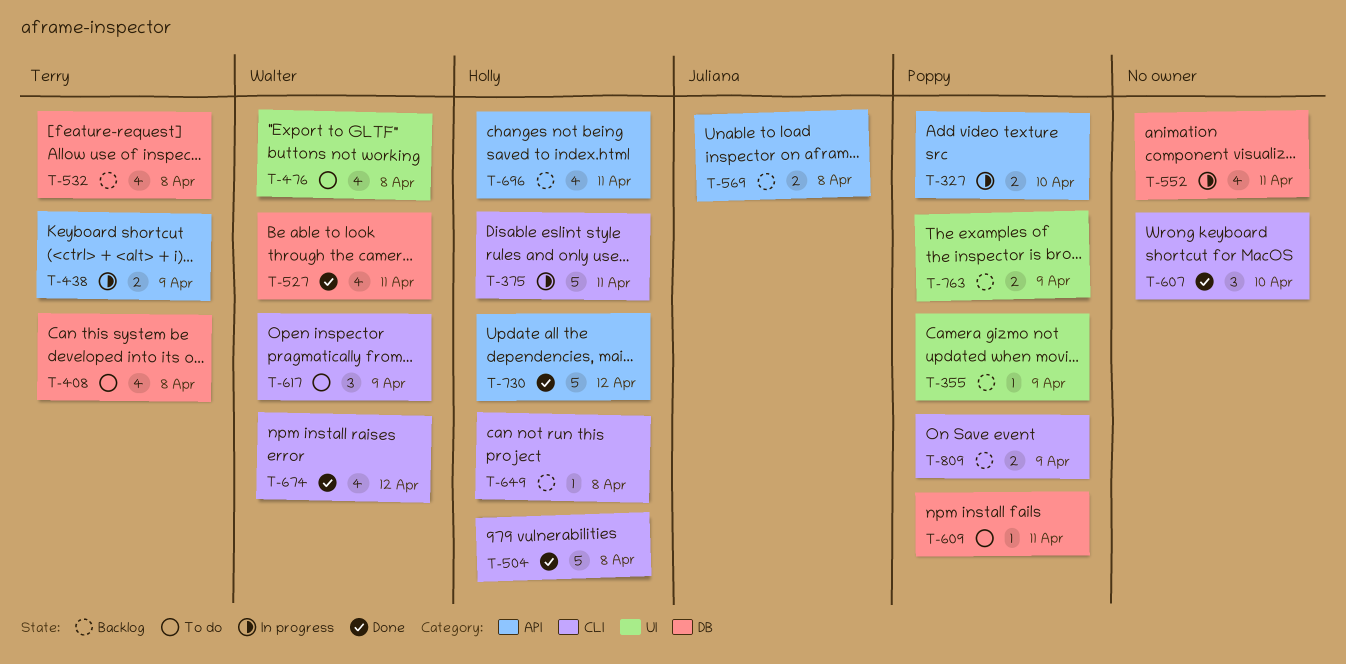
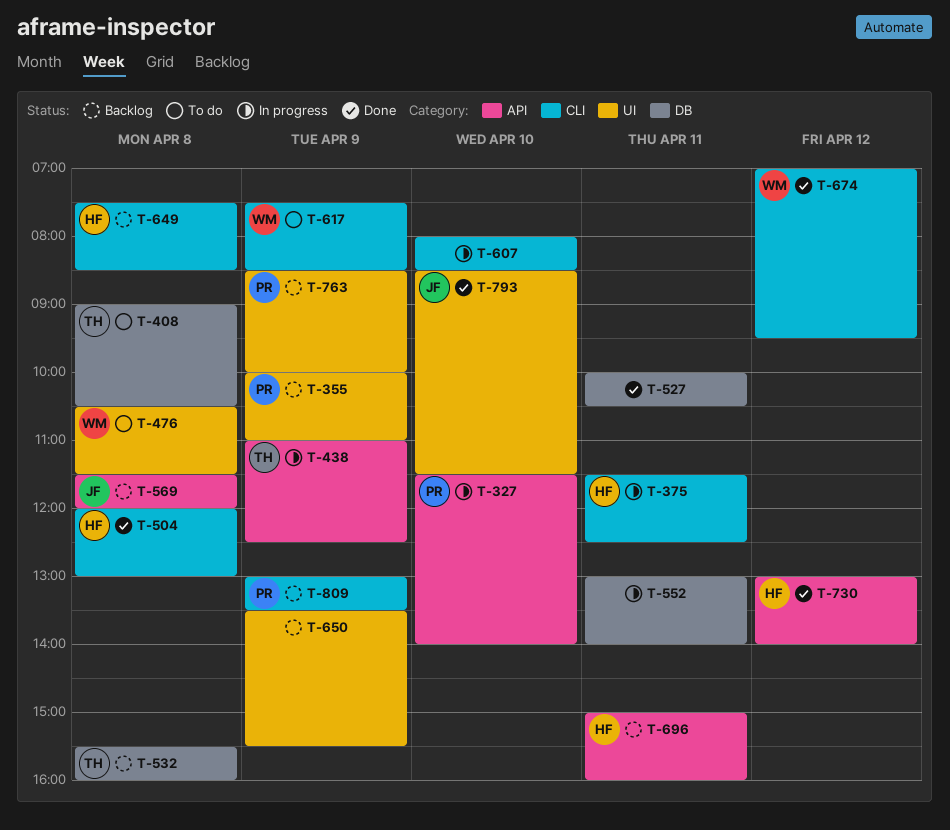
T-527, owner: Walter -> none
T-607, status: Done -> In progress
T-609: present -> none
T-650: none -> present
T-793: none -> present

